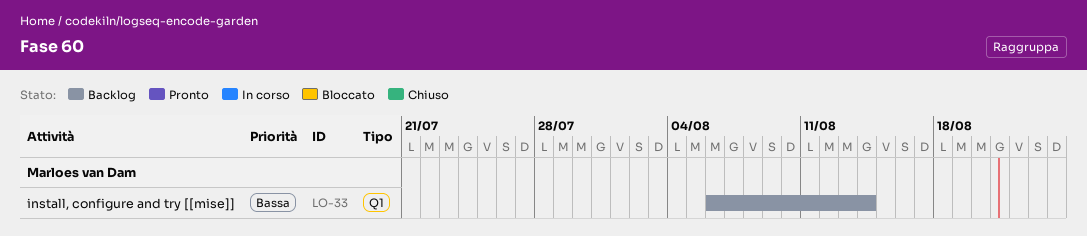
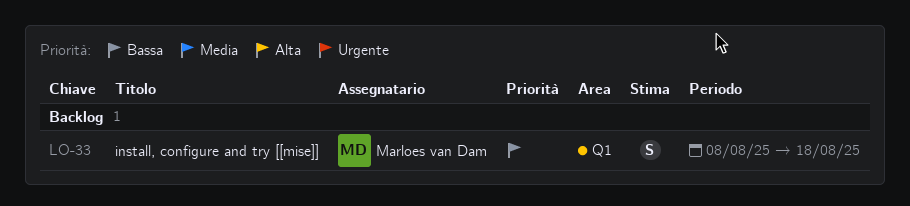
LO-33, start: Aug 6 -> Aug 8
LO-33, due: Aug 14 -> Aug 18

